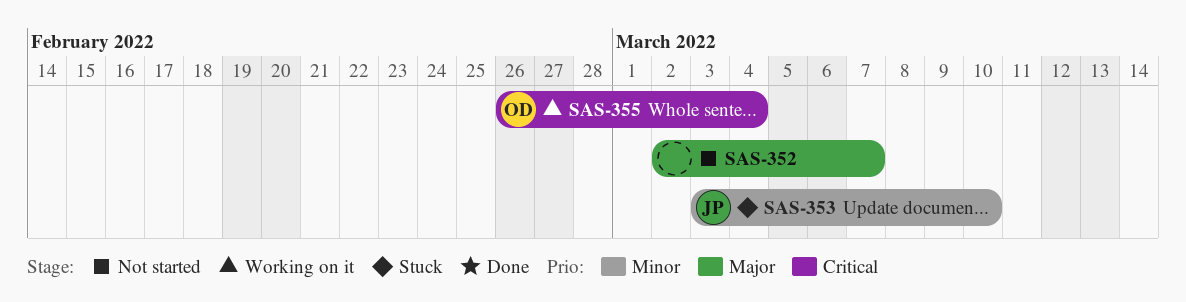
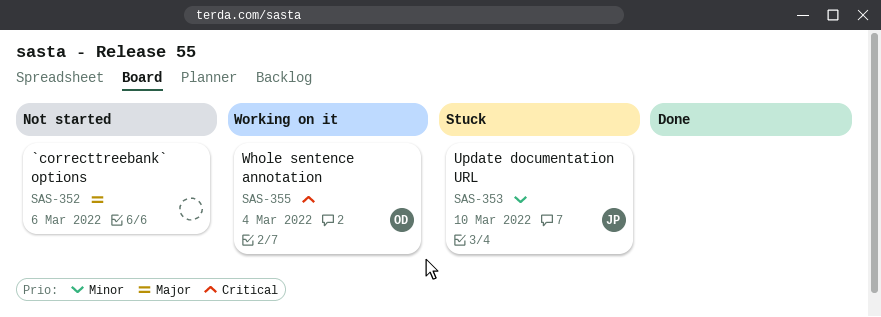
SAS-352, due: Mar 7 -> Mar 6

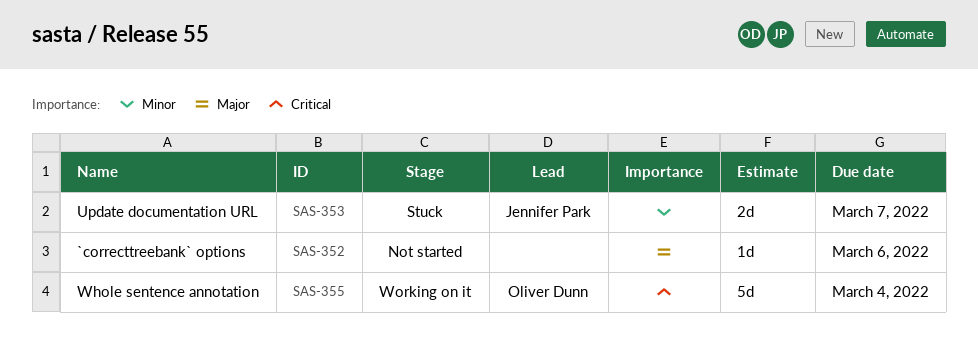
SAS-353, due: Mar 10 -> Mar 7

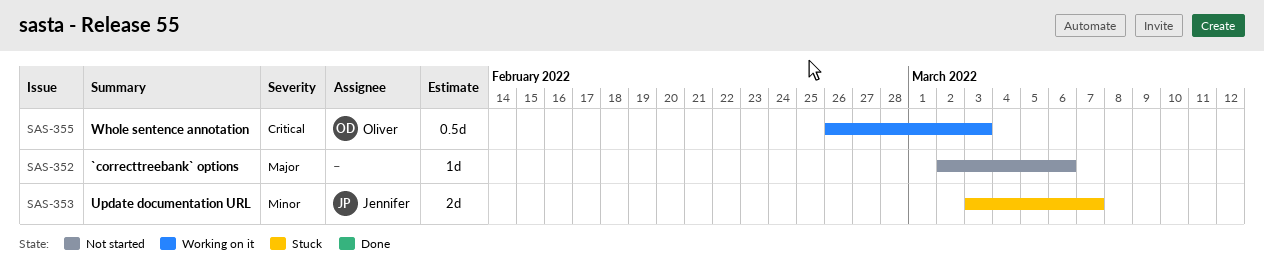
SAS-355, estimate: 5d -> 0.5d
SAS-355, due: Mar 4 -> Mar 3

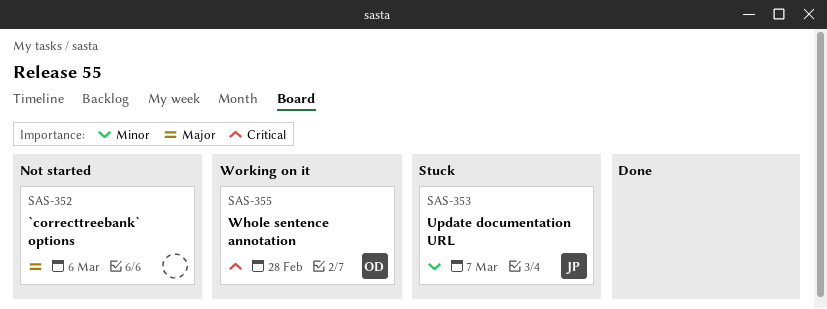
SAS-355, due: Mar 3 -> Feb 28

